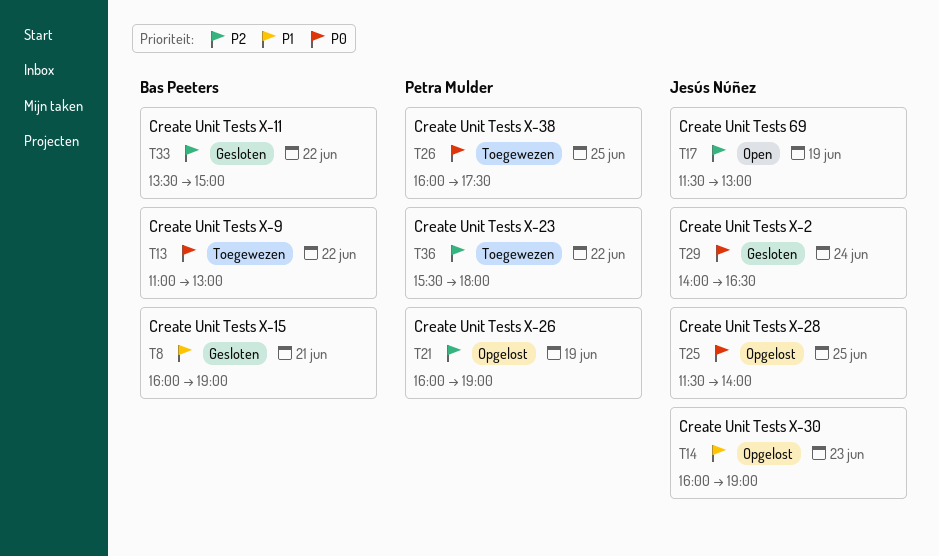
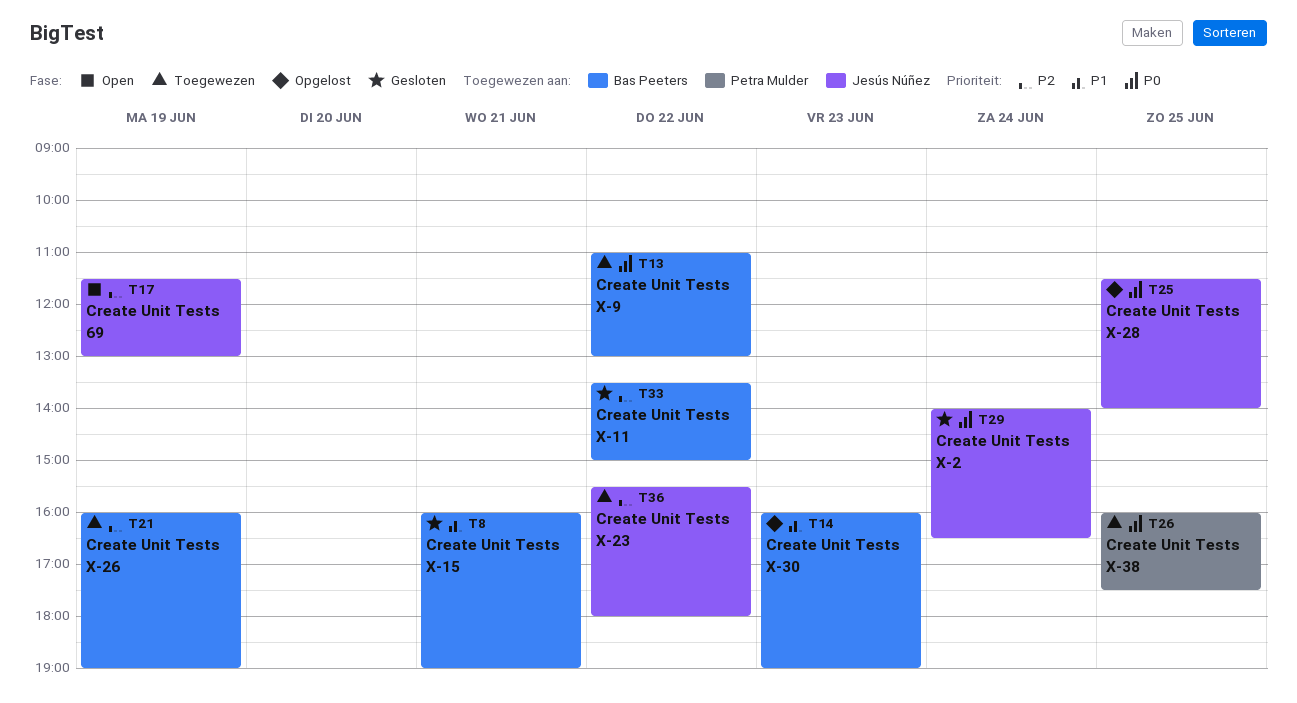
T14, owner: Jesús Núñez -> Bas Peeters
T21, status: Opgelost -> Toegewezen
T21, owner: Petra Mulder -> Bas Peeters
T36, owner: Petra Mulder -> Jesús Núñez

